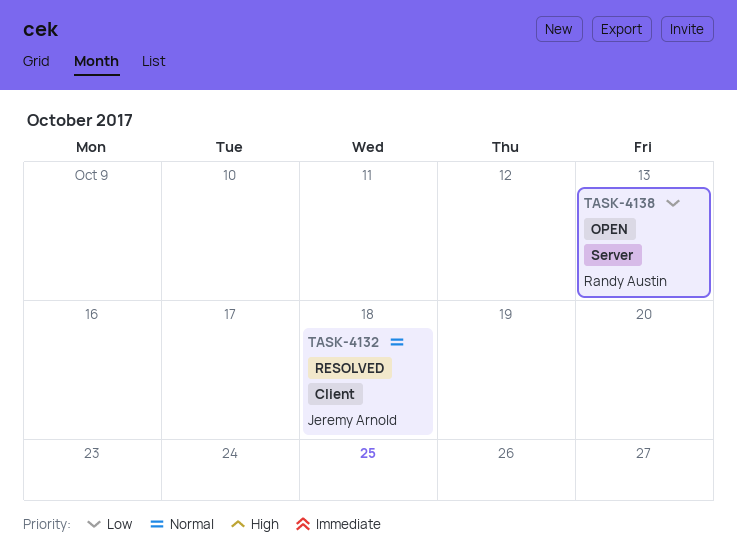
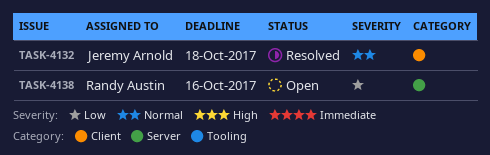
TASK-4138, due: Oct 13 -> Oct 16

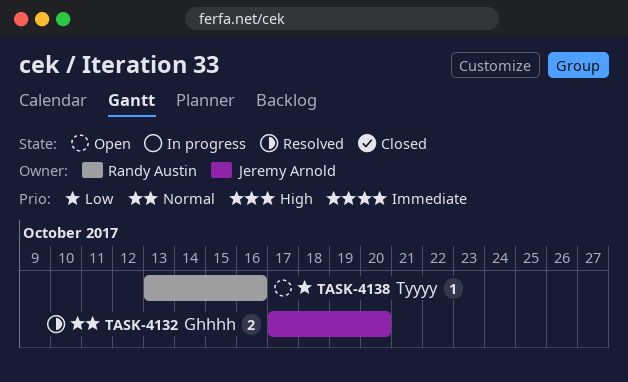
TASK-4132, due: Oct 18 -> Oct 20

